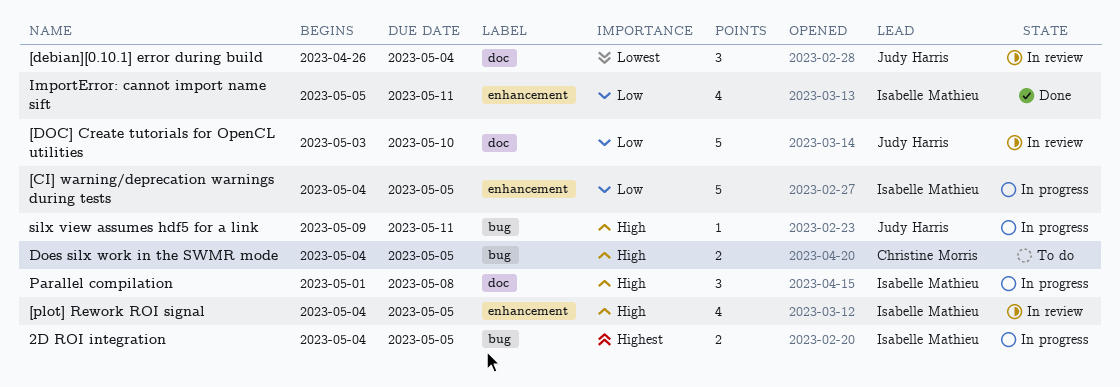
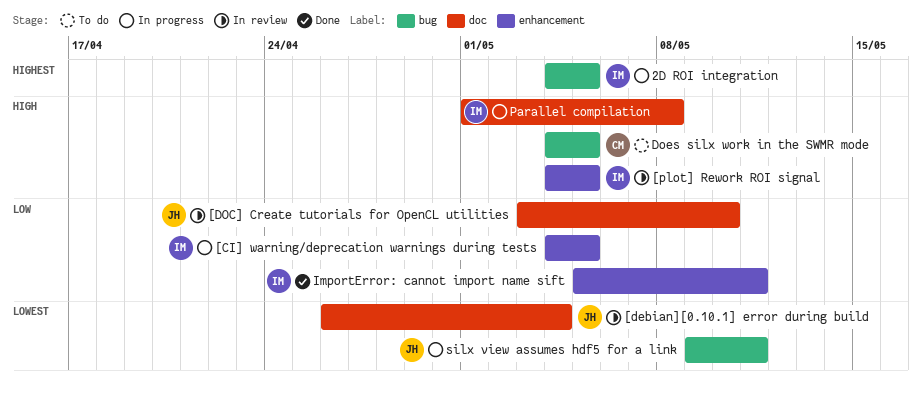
silx view assumes hdf5 for a link, priority: High -> Lowest

